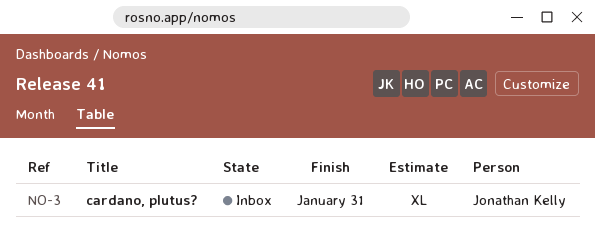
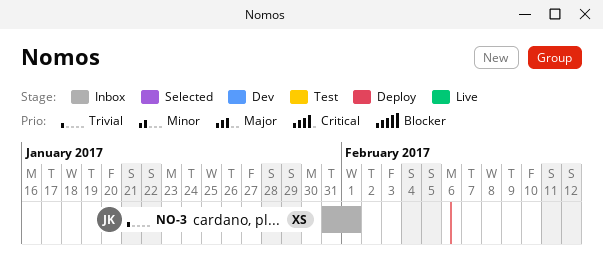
NO-3, estimate: XL -> XS
NO-3, due: Jan 31 -> Feb 1

